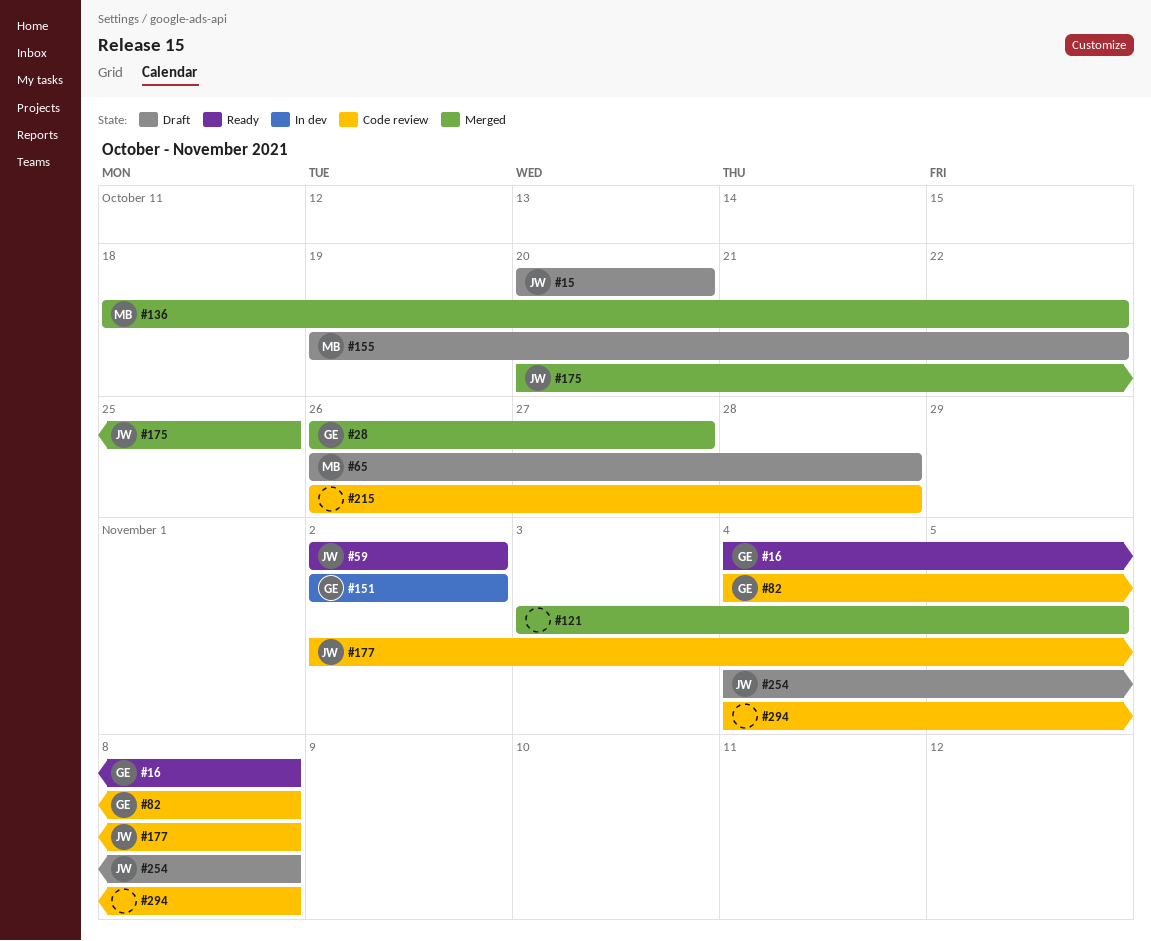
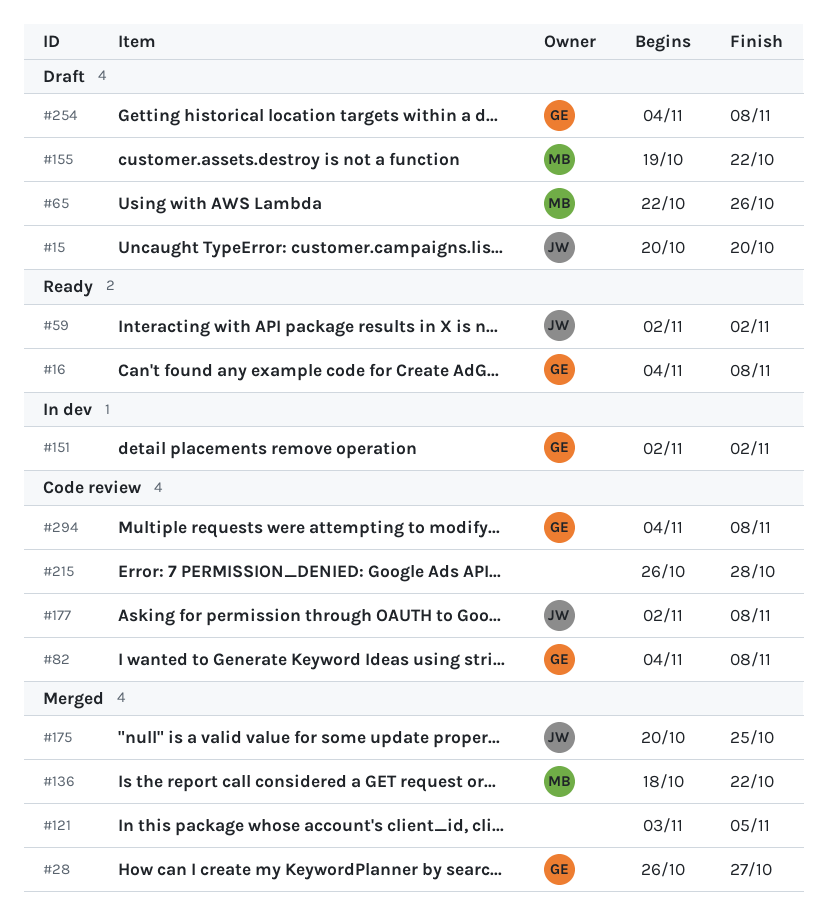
#65, start: Oct 26 -> Oct 22
#65, due: Oct 28 -> Oct 26
#254, owner: JW -> GE
#294, owner: none -> GE

